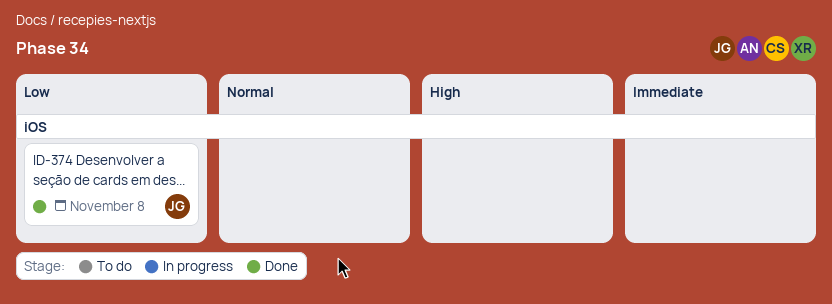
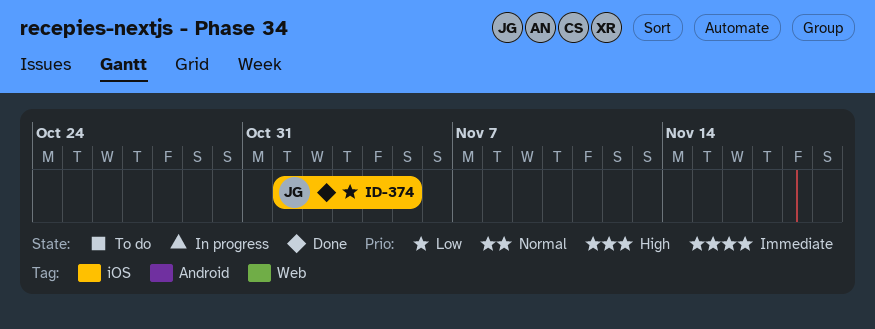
ID-374, due: Nov 8 -> Nov 5

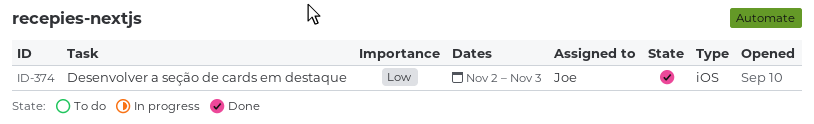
ID-374, start: Nov 1 -> Nov 2
ID-374, due: Nov 5 -> Nov 3

